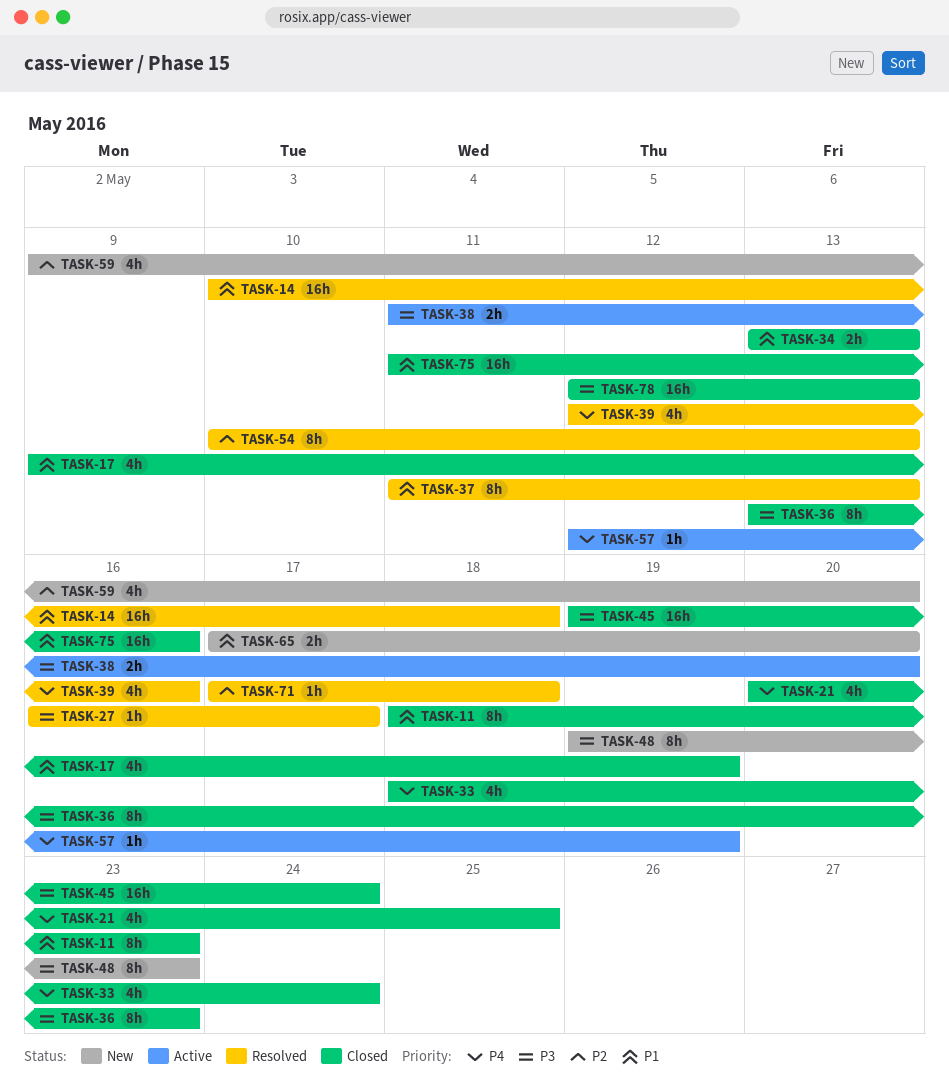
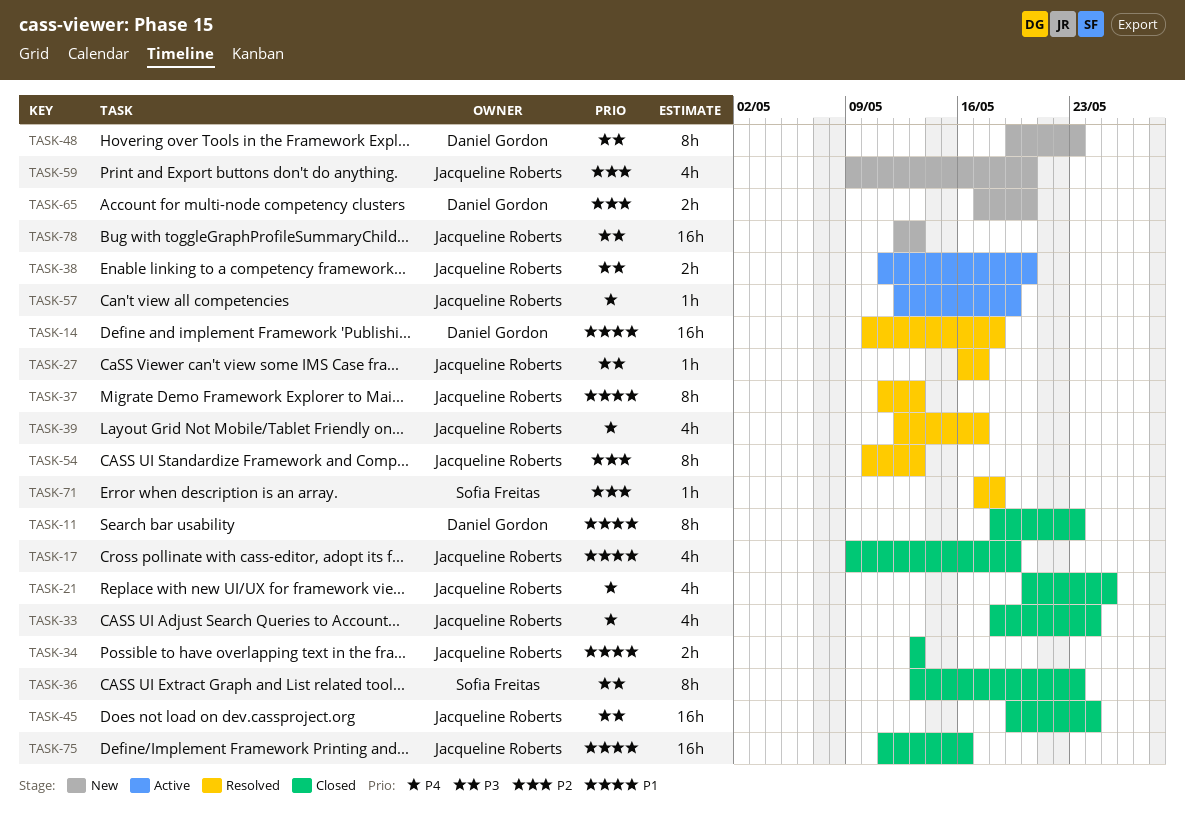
TASK-39, due: May 16 -> May 17
TASK-65, priority: P1 -> P2
TASK-78, status: Closed -> New

